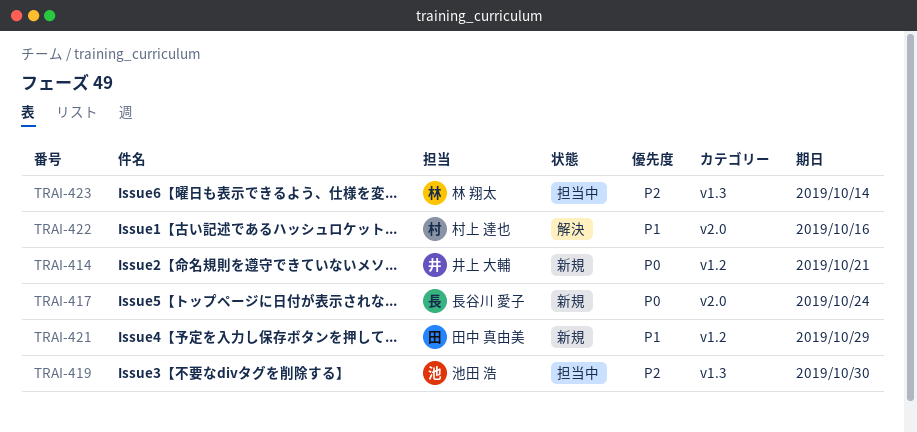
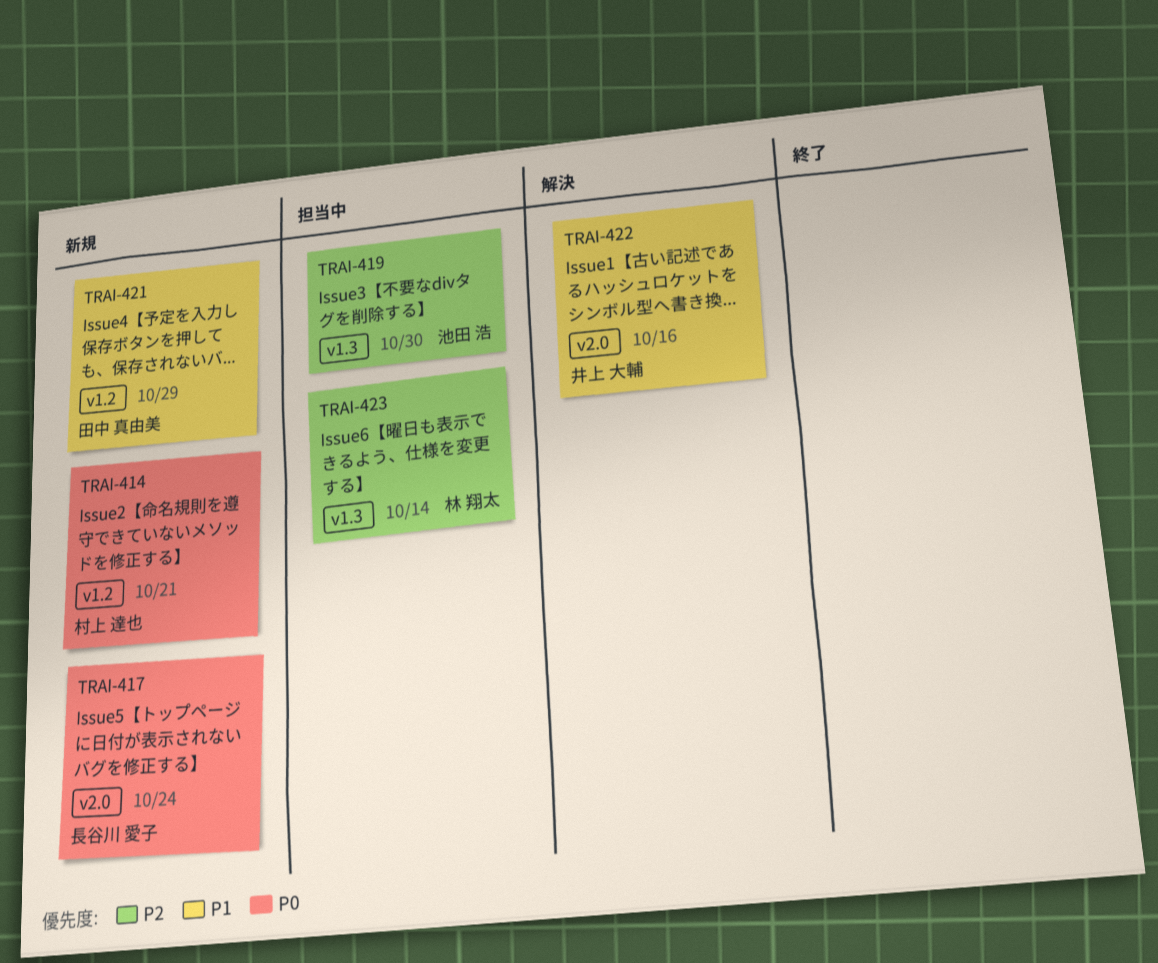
TRAI-414, owner: 井上 大輔 -> 村上 達也
TRAI-422, owner: 村上 達也 -> 井上 大輔

